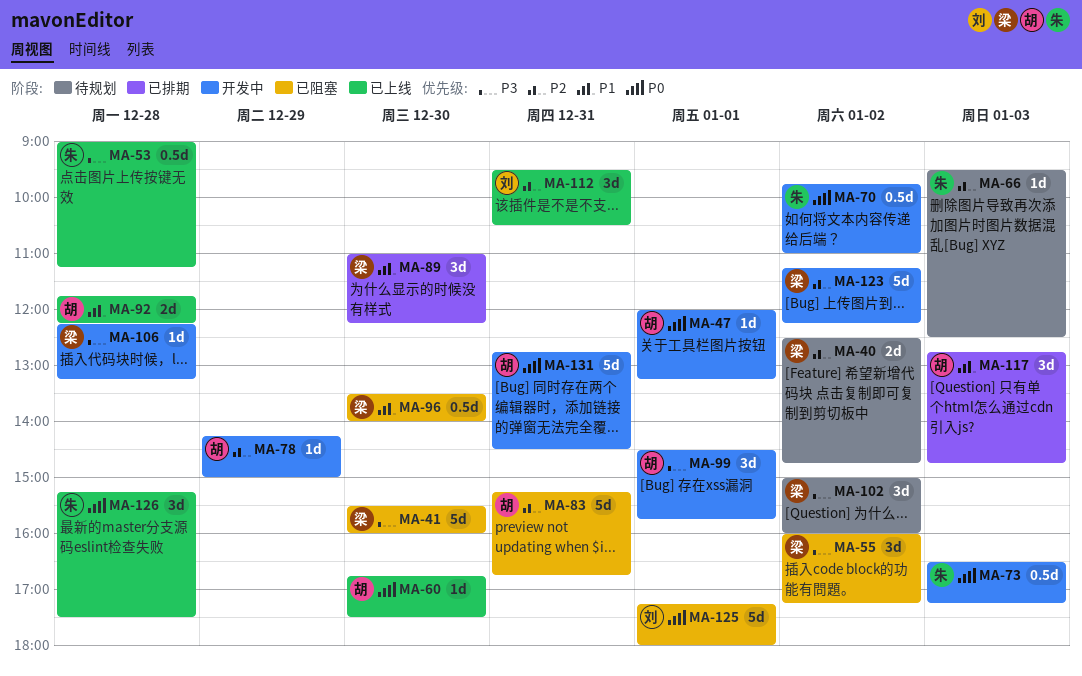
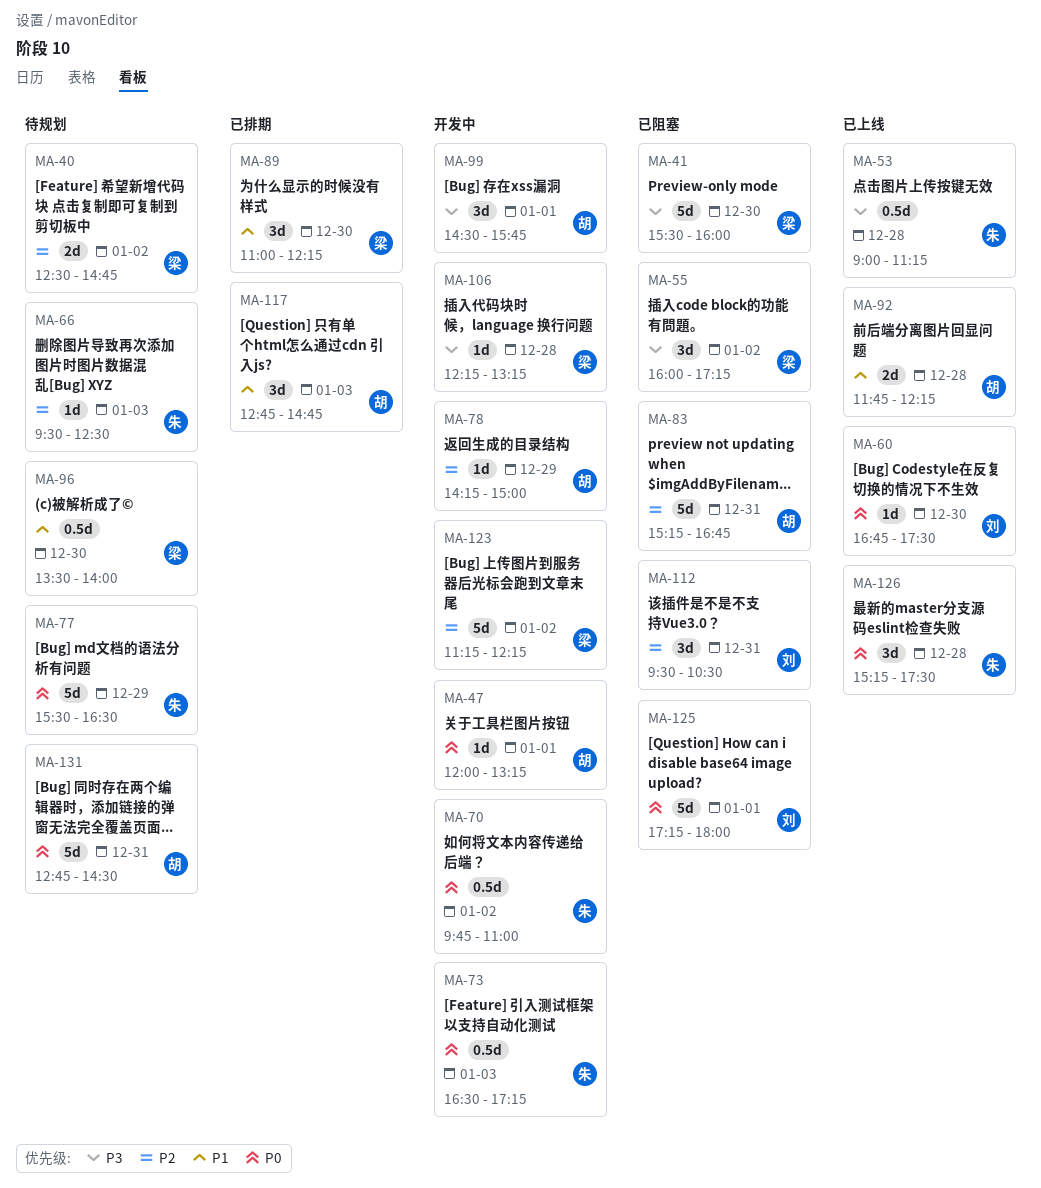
MA-60, owner: 胡 -> 刘
MA-77: none -> present
MA-96, status: 已阻塞 -> 待规划
MA-102: present -> none
MA-112, status: 已上线 -> 已阻塞
MA-131, status: 开发中 -> 待规划

